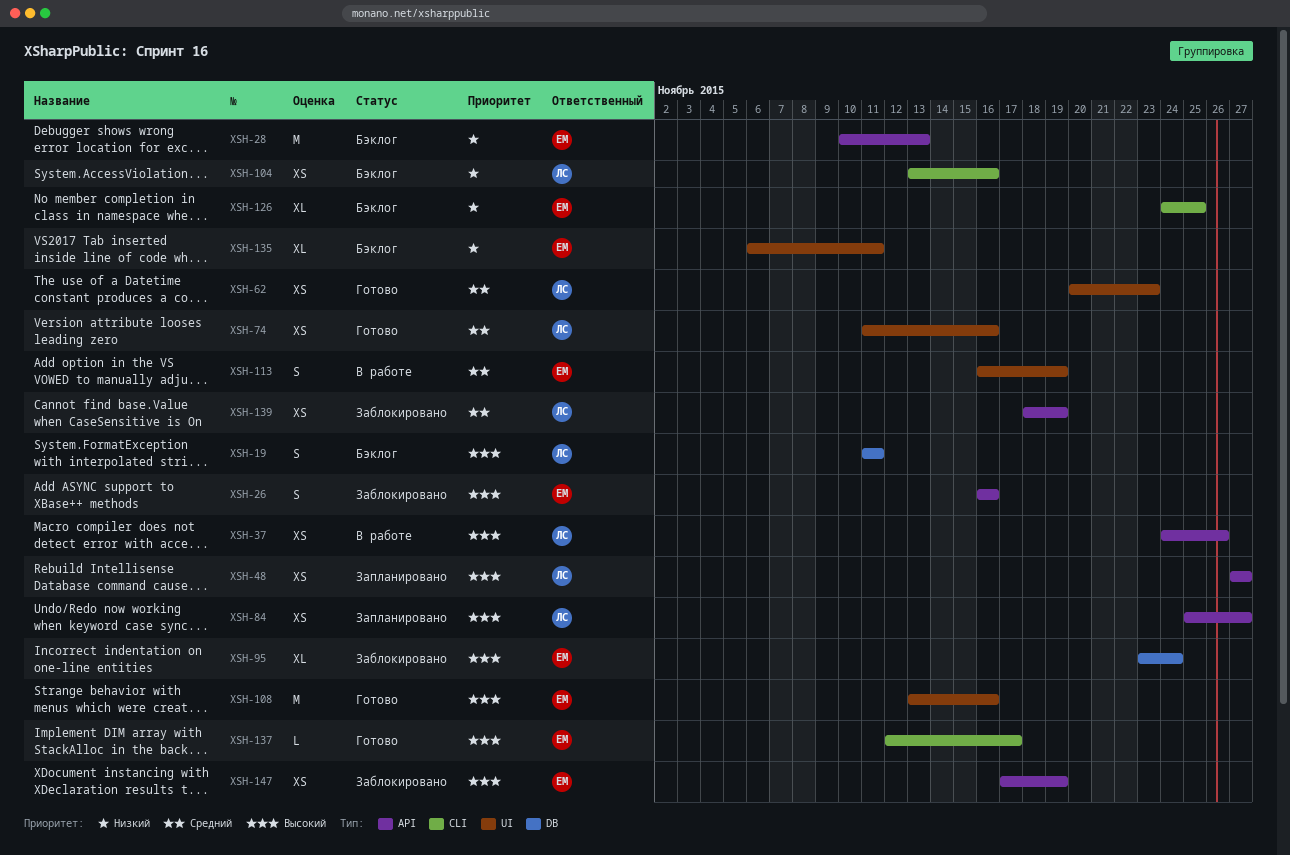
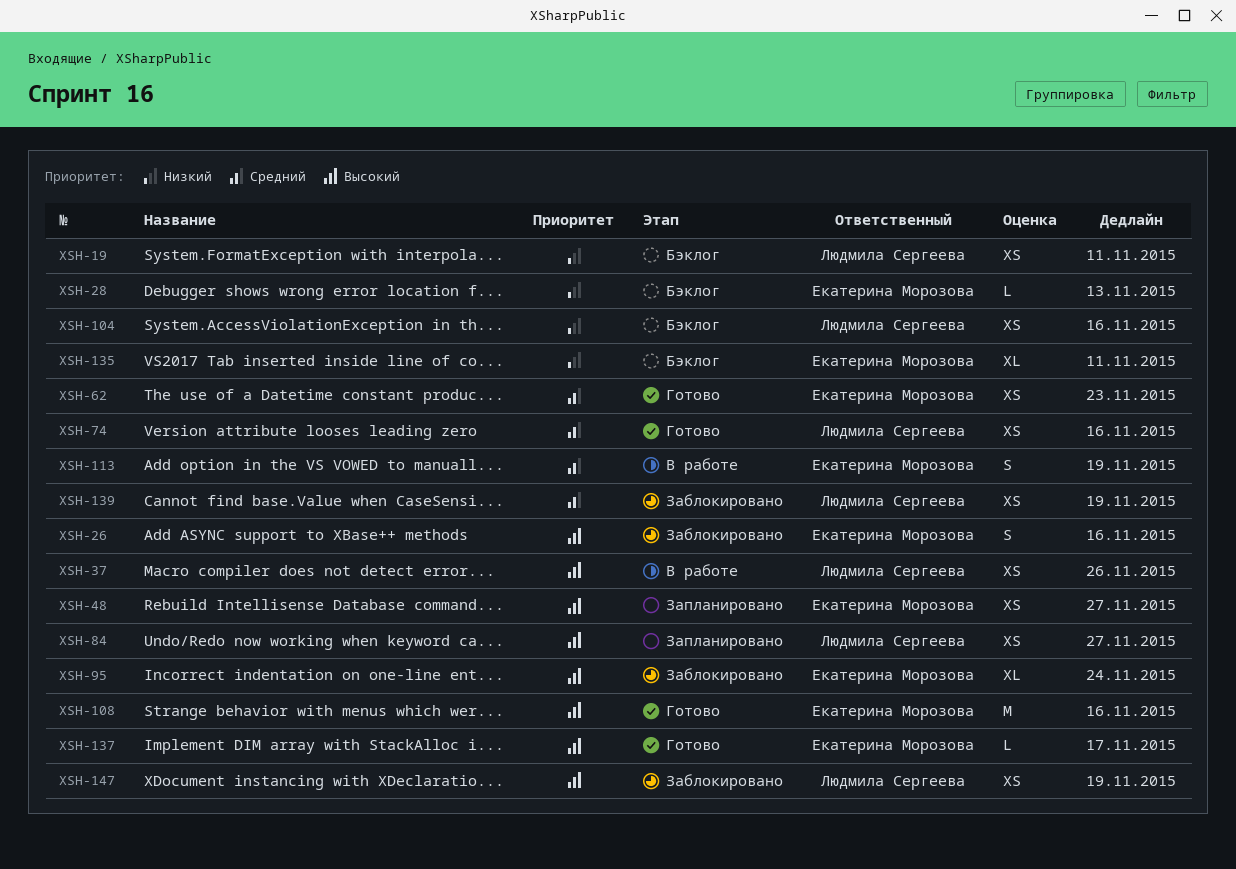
XSH-19, priority: Высокий -> Низкий
XSH-19, estimate: S -> XS
XSH-28, estimate: M -> L
XSH-48, owner: Людмила Сергеева -> Екатерина Морозова
XSH-62, owner: Людмила Сергеева -> Екатерина Морозова
XSH-126: present -> none
XSH-147, owner: Екатерина Морозова -> Людмила Сергеева

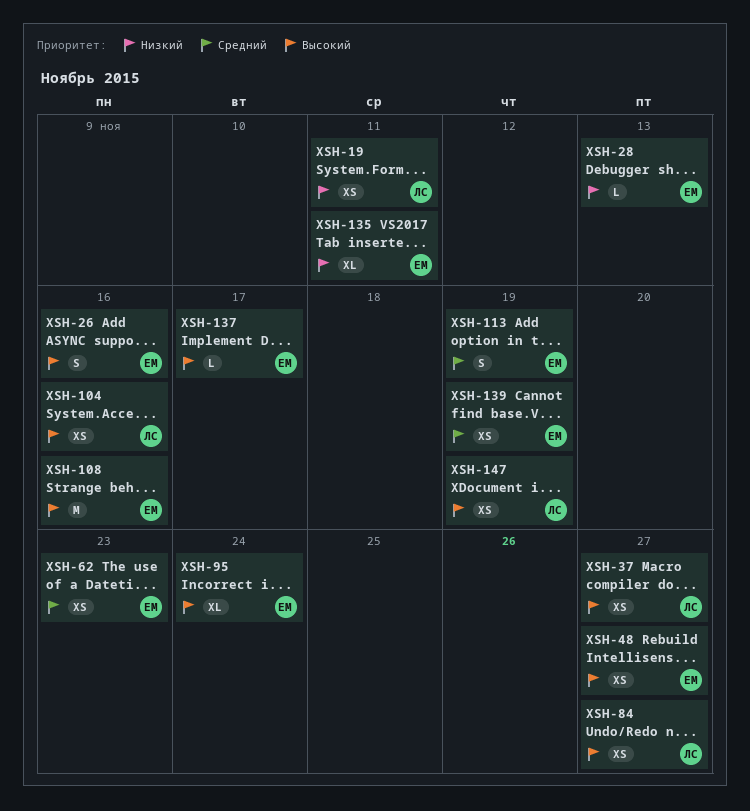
XSH-37, due: Nov 26 -> Nov 27
XSH-74: present -> none
XSH-104, priority: Низкий -> Высокий
XSH-139, owner: Людмила Сергеева -> Екатерина Морозова

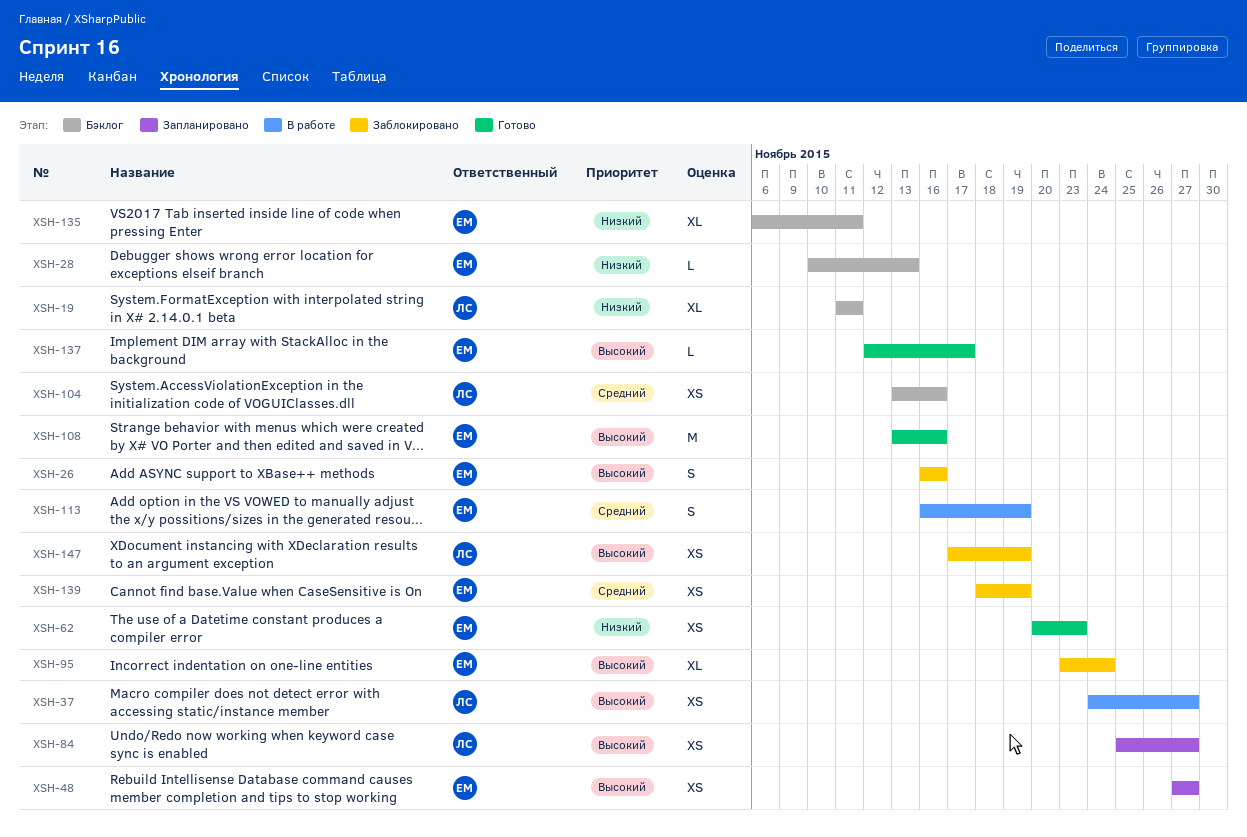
XSH-19, estimate: XS -> XL
XSH-62, priority: Средний -> Низкий
XSH-104, priority: Высокий -> Средний

